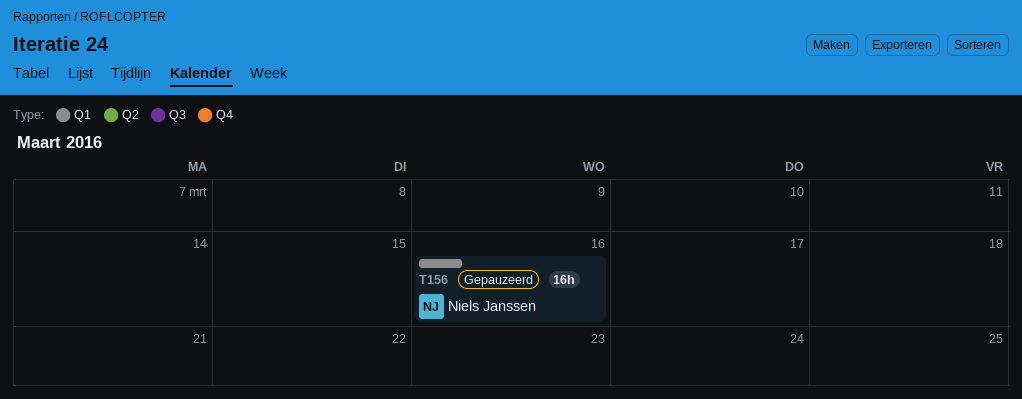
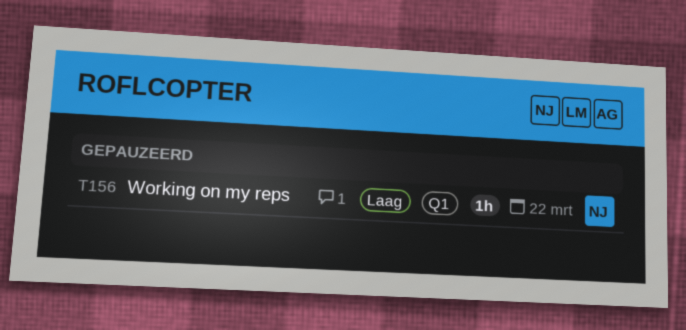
T156, estimate: 16h -> 1h
T156, due: Mar 16 -> Mar 22

